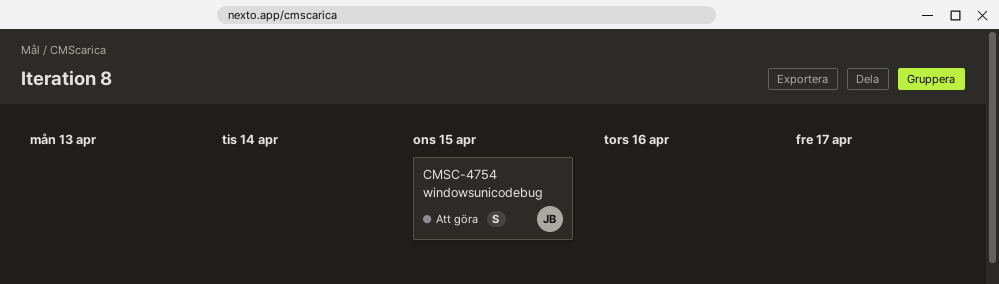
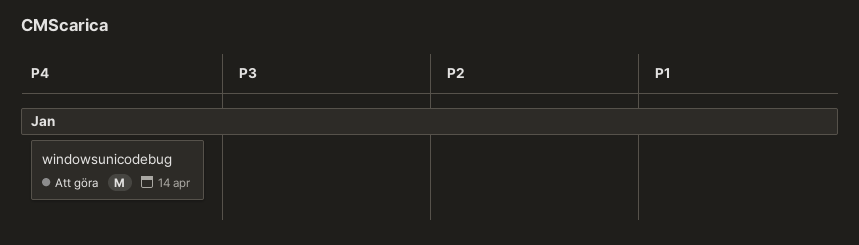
windowsunicodebug, estimate: S -> M
windowsunicodebug, due: Apr 15 -> Apr 14

